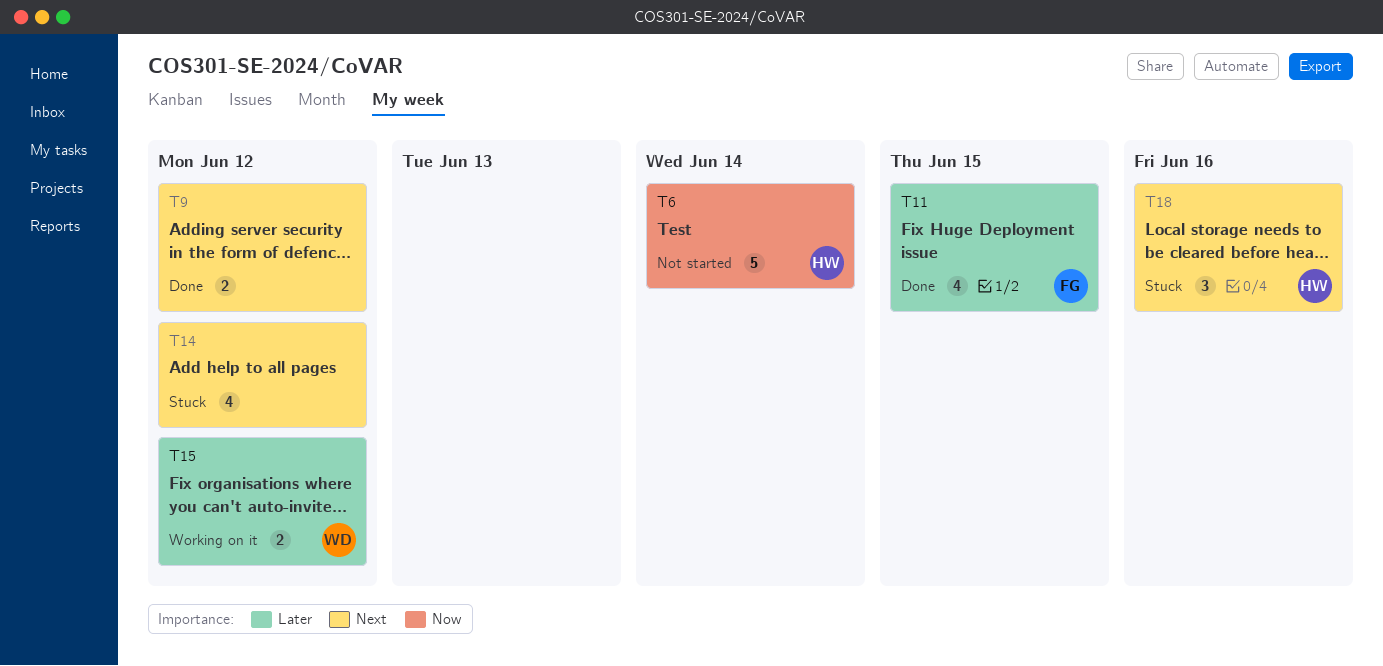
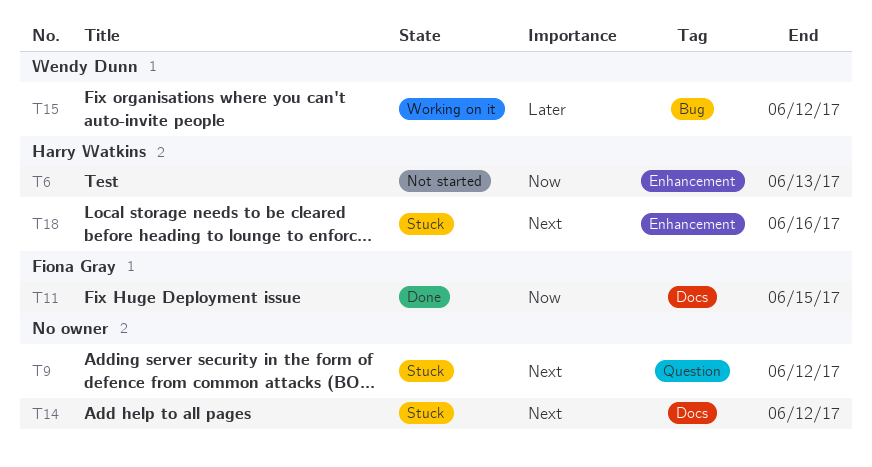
T6, due: Jun 14 -> Jun 13
T9, status: Done -> Stuck
T11, priority: Later -> Now

